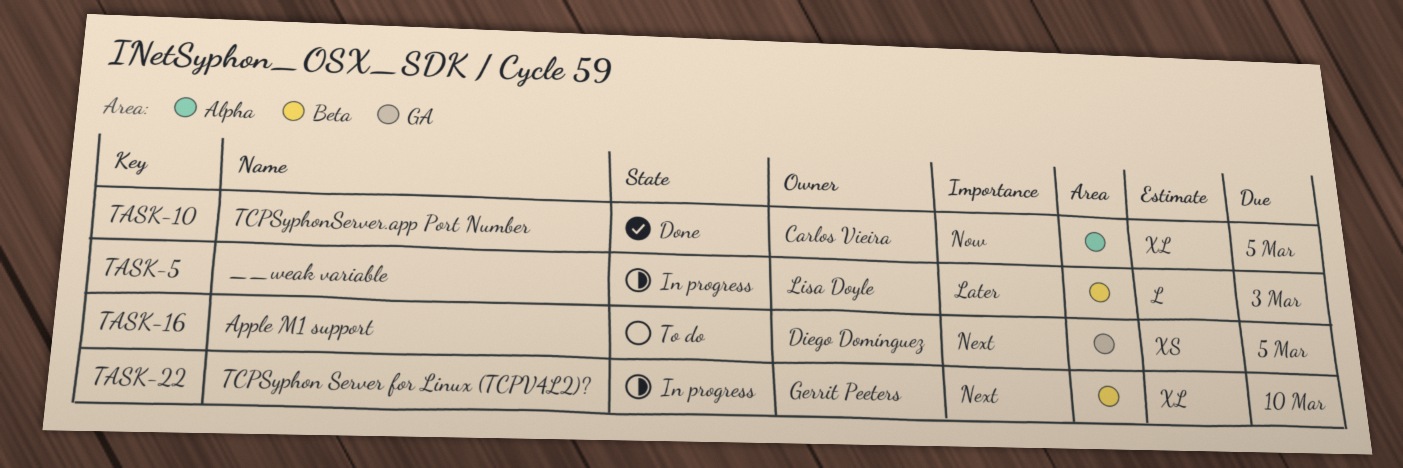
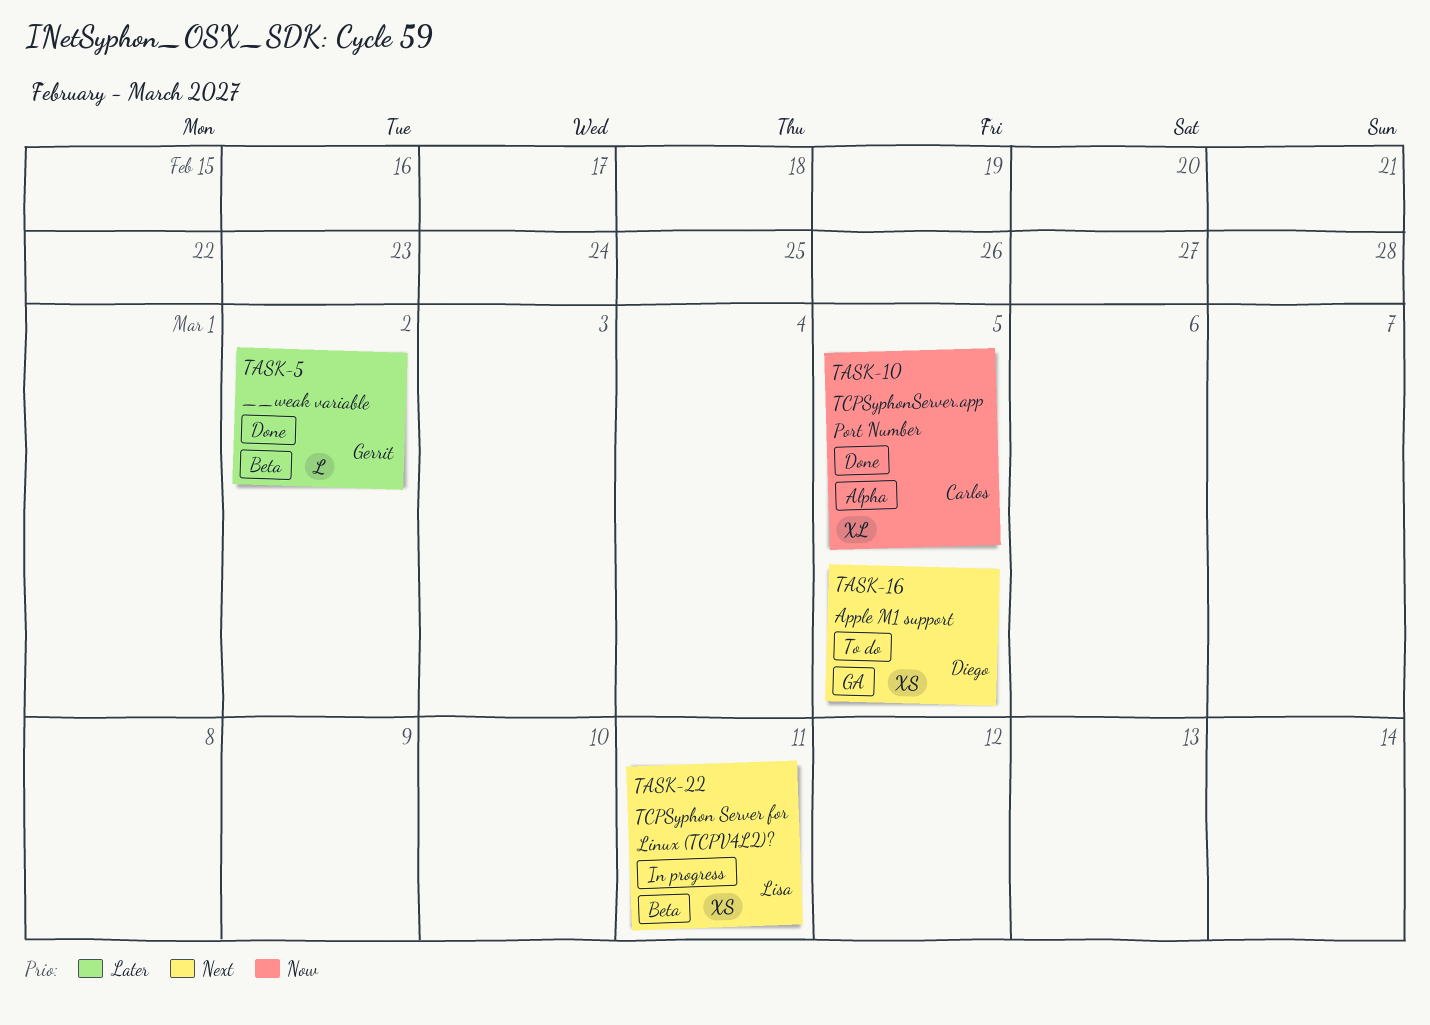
TASK-5, status: In progress -> Done
TASK-5, owner: Lisa Doyle -> Gerrit Peeters
TASK-5, due: Mar 3 -> Mar 2
TASK-22, owner: Gerrit Peeters -> Lisa Doyle
TASK-22, estimate: XL -> XS
TASK-22, due: Mar 10 -> Mar 11

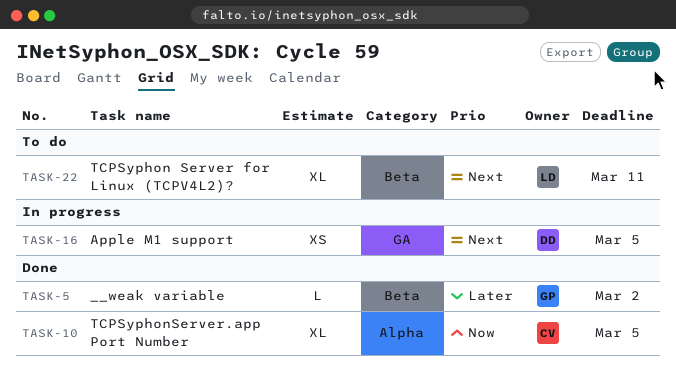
TASK-16, status: To do -> In progress
TASK-22, status: In progress -> To do
TASK-22, estimate: XS -> XL

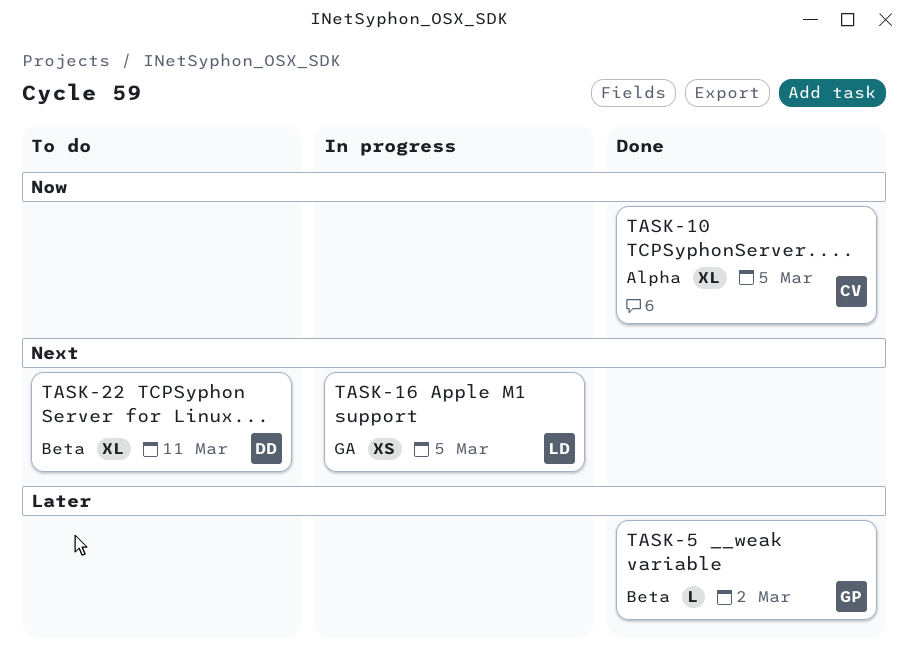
TASK-16, owner: DD -> LD
TASK-22, owner: LD -> DD

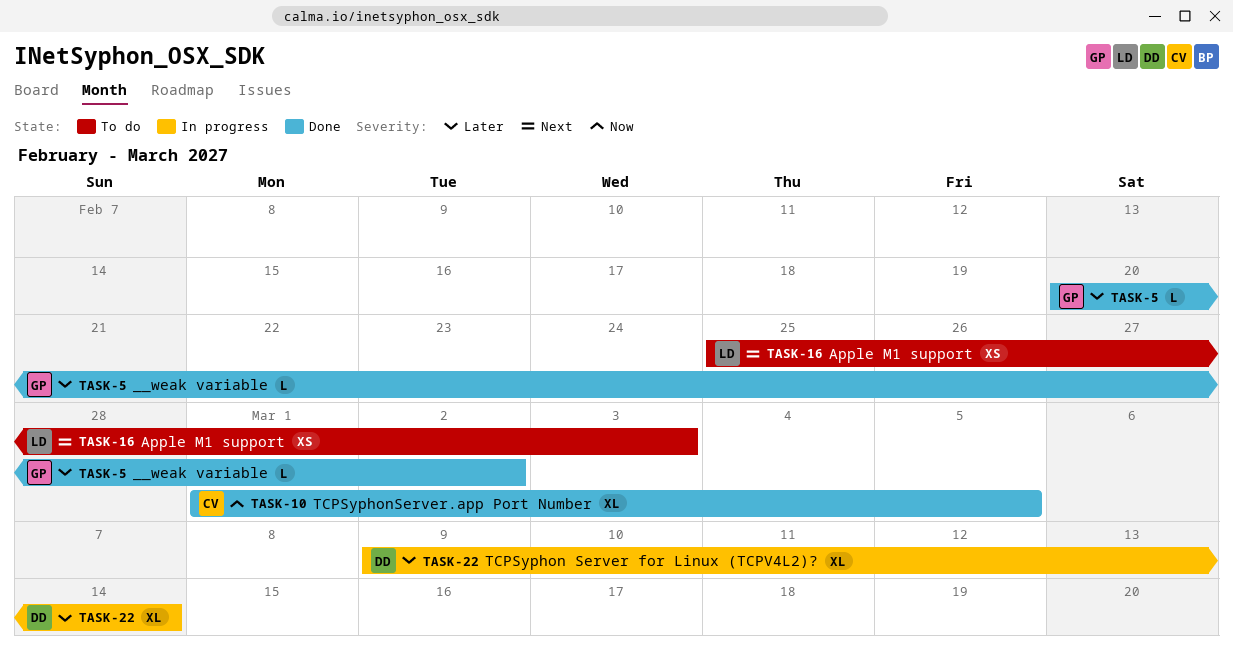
TASK-16, status: In progress -> To do
TASK-16, due: Mar 5 -> Mar 3
TASK-22, status: To do -> In progress
TASK-22, priority: Next -> Later
TASK-22, due: Mar 11 -> Mar 14

